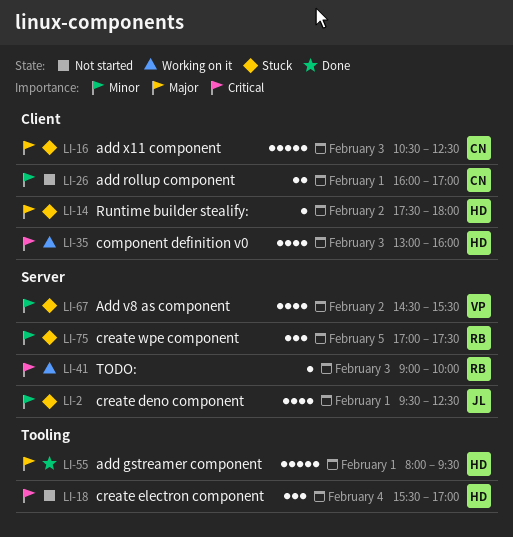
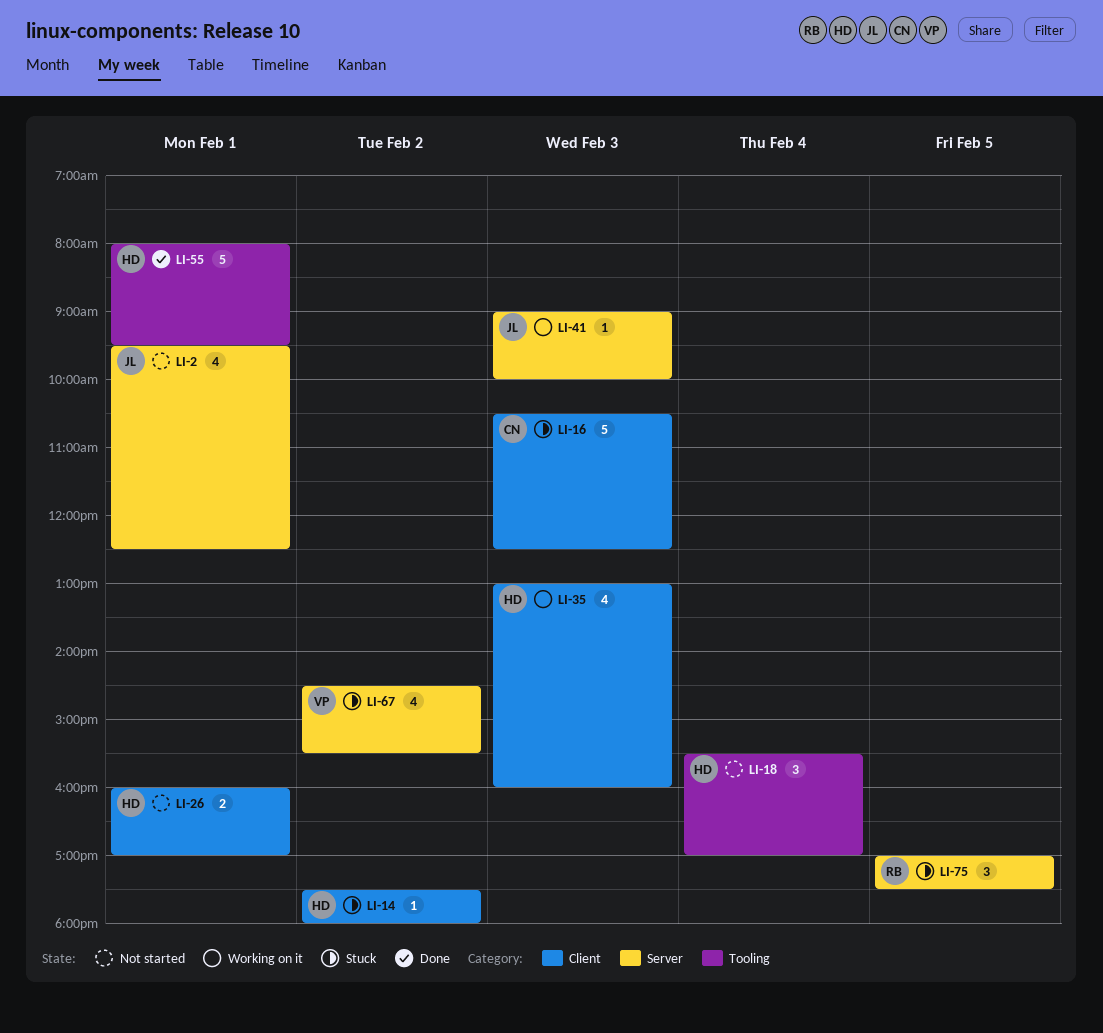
LI-2, status: Stuck -> Not started
LI-26, owner: CN -> HD
LI-41, owner: RB -> JL

